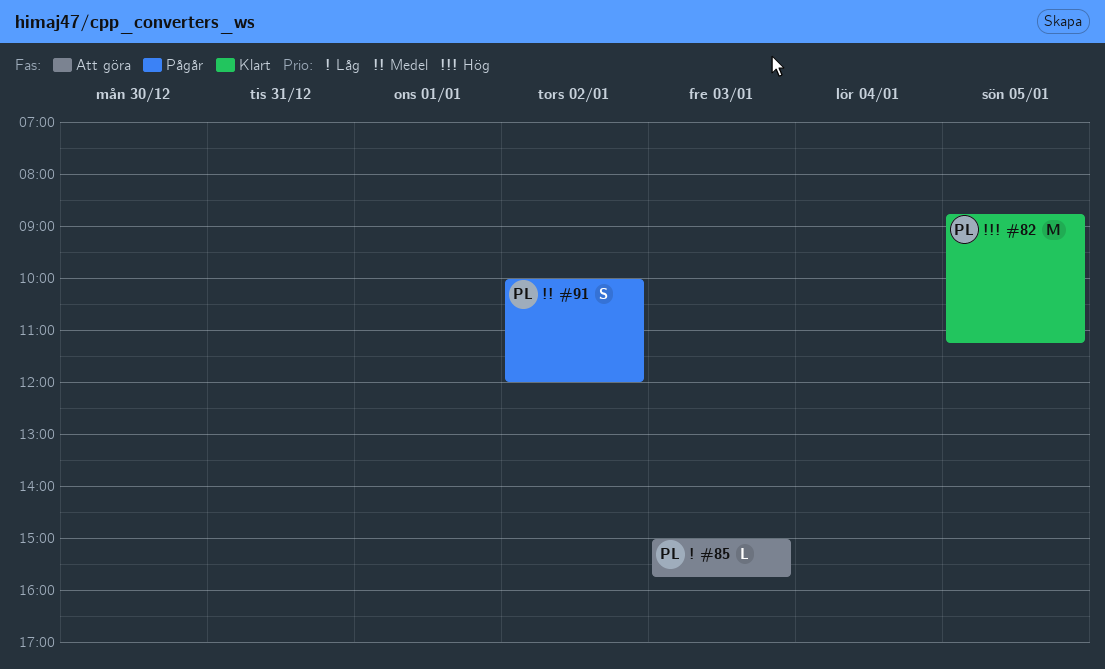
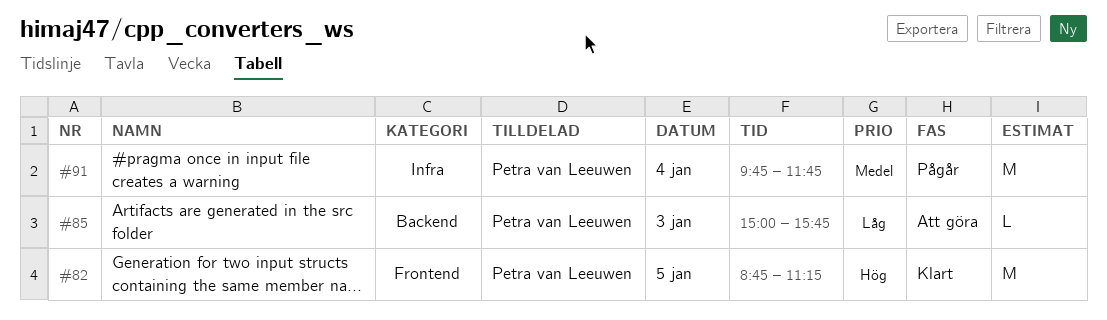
#91, estimate: S -> M
#91, day: Jan 2 -> Jan 4
#91, begins: 10:00 -> 09:45
#91, ends: 12:00 -> 11:45

